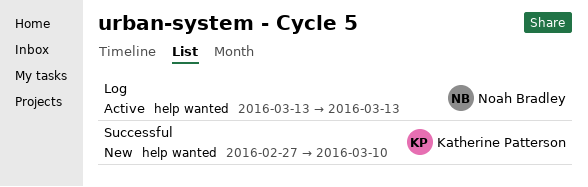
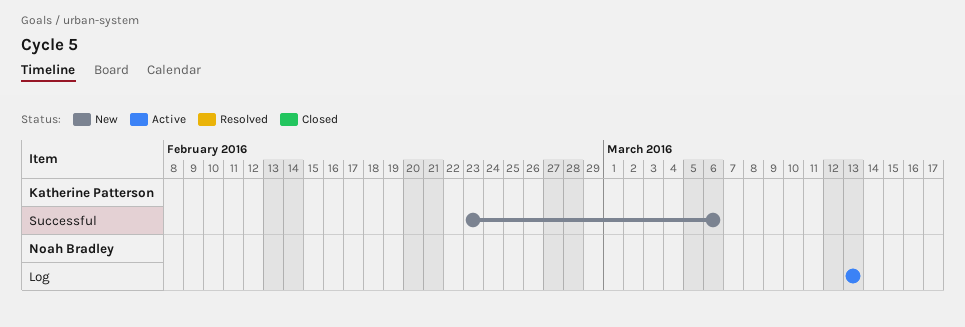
Successful, start: Feb 27 -> Feb 23
Successful, due: Mar 10 -> Mar 6

